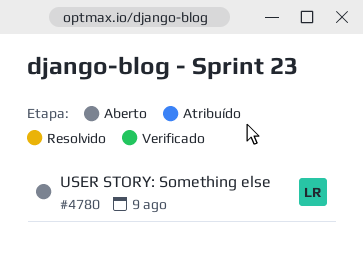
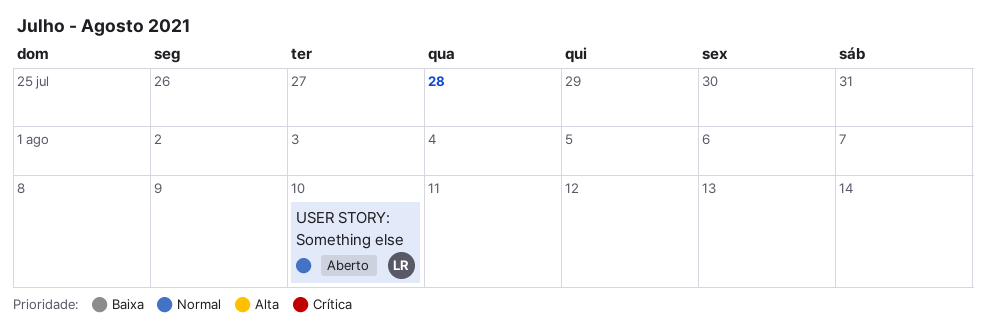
USER STORY: Something else, due: Aug 9 -> Aug 10

